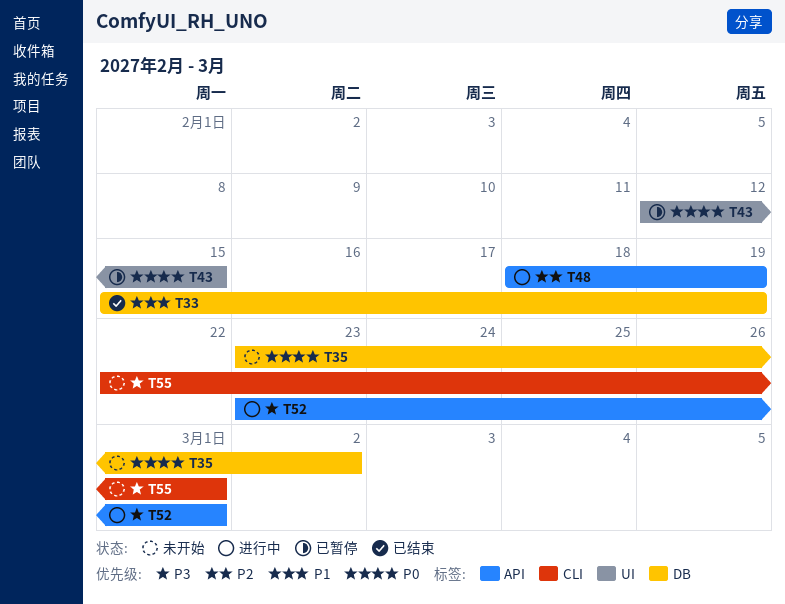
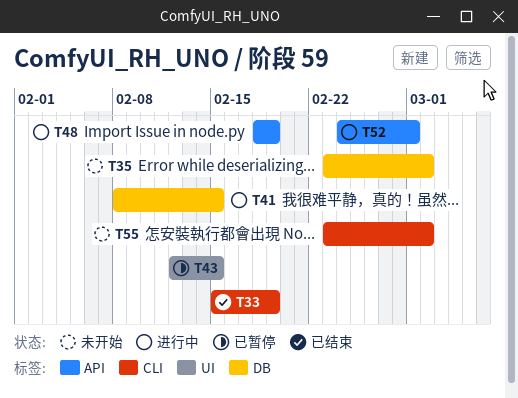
T33, label: DB -> CLI
T41: none -> present
T52, start: Feb 23 -> Feb 24
T55, start: Feb 22 -> Feb 23
T55, due: Mar 1 -> Mar 2

